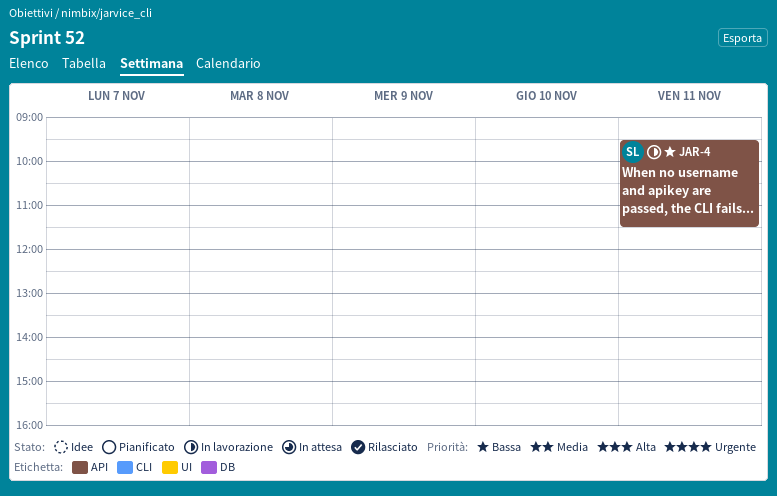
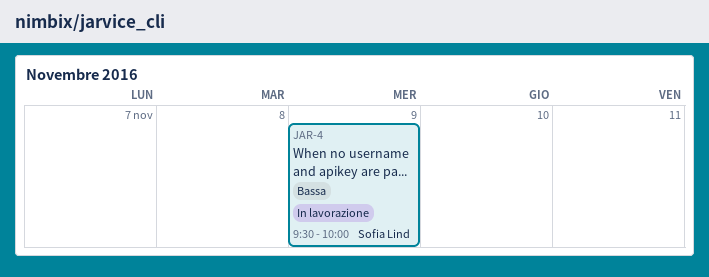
JAR-4, day: Nov 11 -> Nov 9
JAR-4, ends: 11:30 -> 10:00

